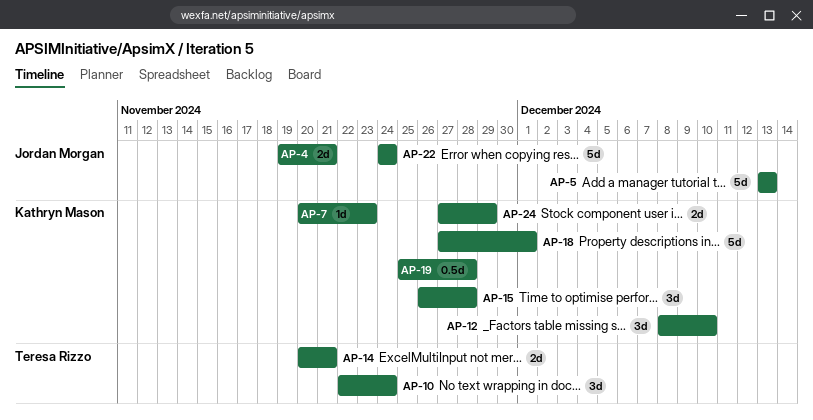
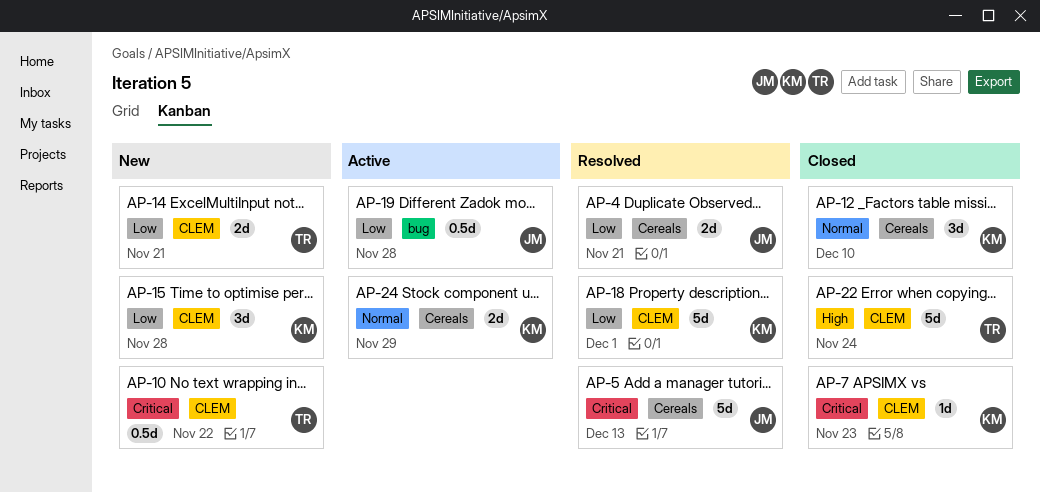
AP-10, estimate: 3d -> 0.5d
AP-10, due: Nov 24 -> Nov 22
AP-19, owner: Kathryn Mason -> Jordan Morgan
AP-22, owner: Jordan Morgan -> Teresa Rizzo

